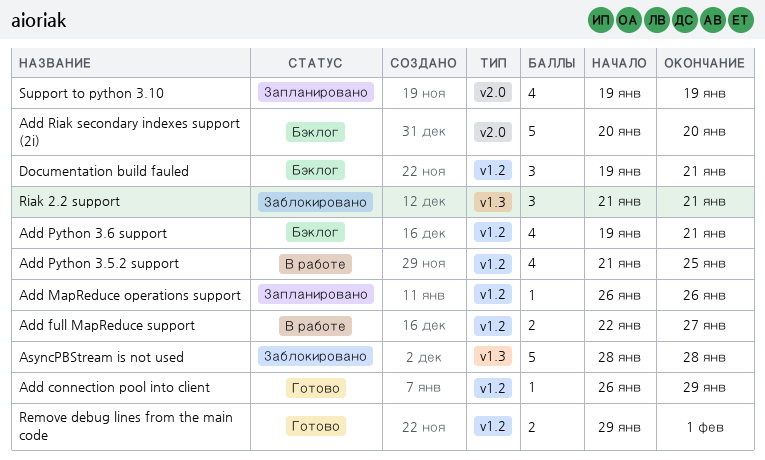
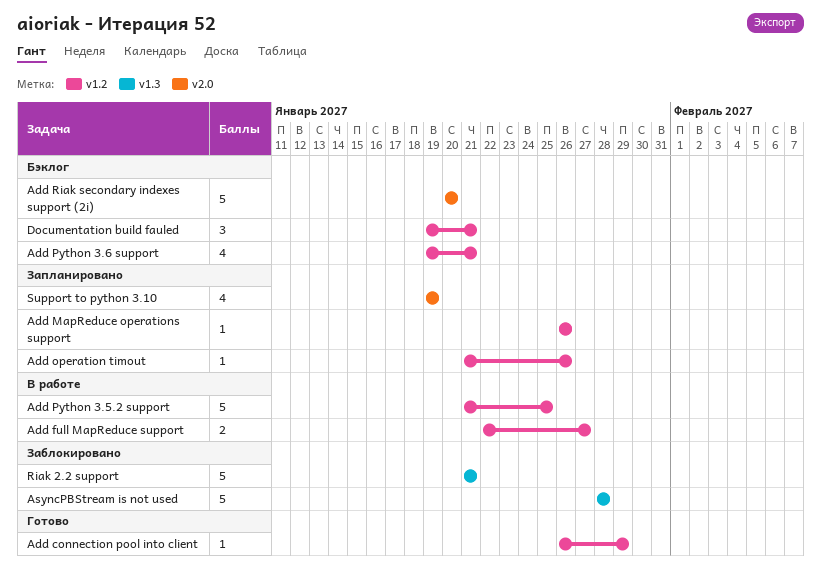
Add operation timout: none -> present
Add Python 3.5.2 support, estimate: 4 -> 5
Remove debug lines from the main code: present -> none
Riak 2.2 support, estimate: 3 -> 5

